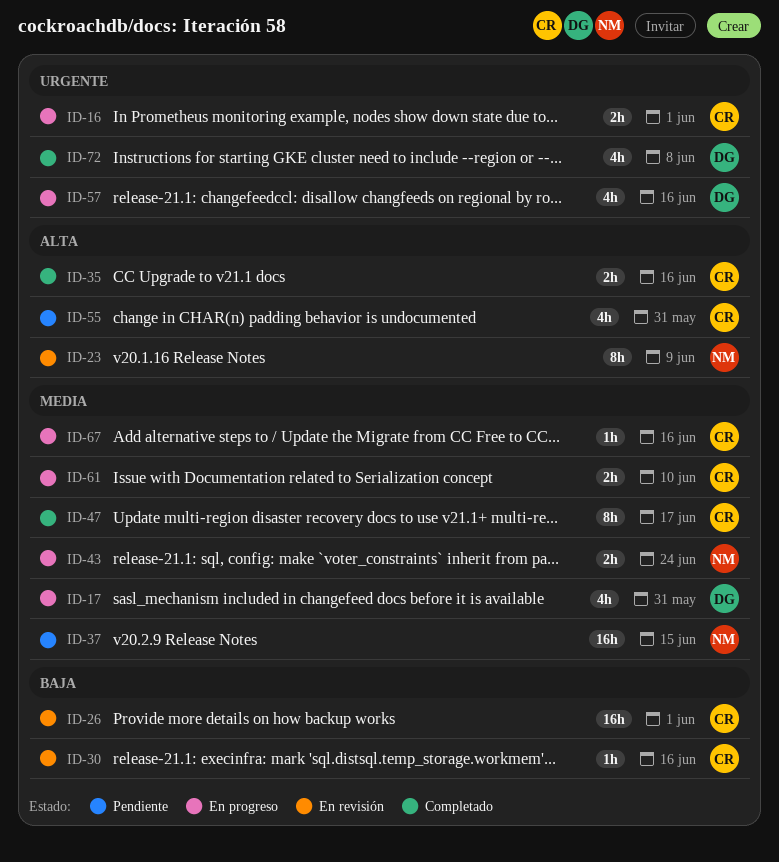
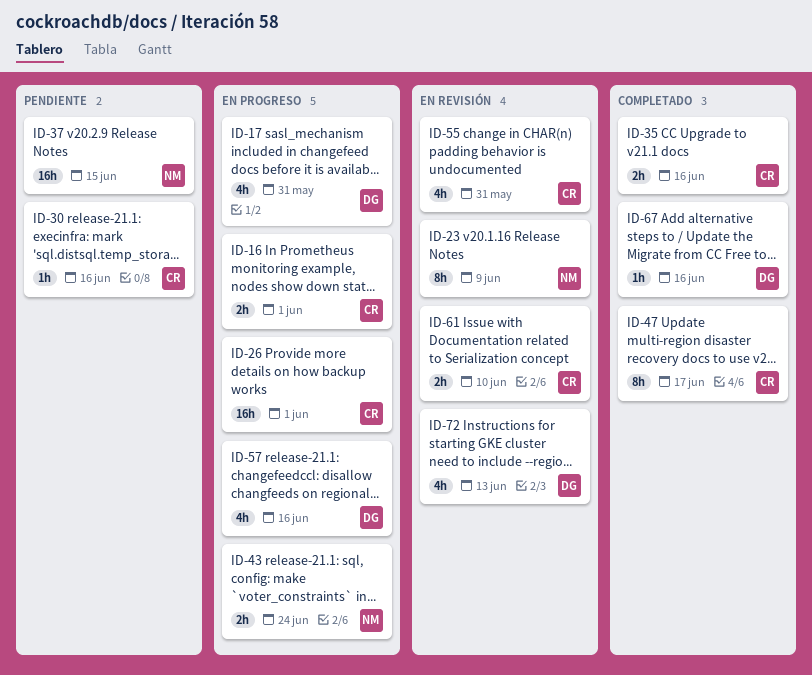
ID-26, status: En revisión -> En progreso
ID-30, status: En revisión -> Pendiente
ID-55, status: Pendiente -> En revisión
ID-61, status: En progreso -> En revisión
ID-67, status: En progreso -> Completado
ID-67, owner: CR -> DG
ID-72, status: Completado -> En revisión
ID-72, due: Jun 8 -> Jun 13

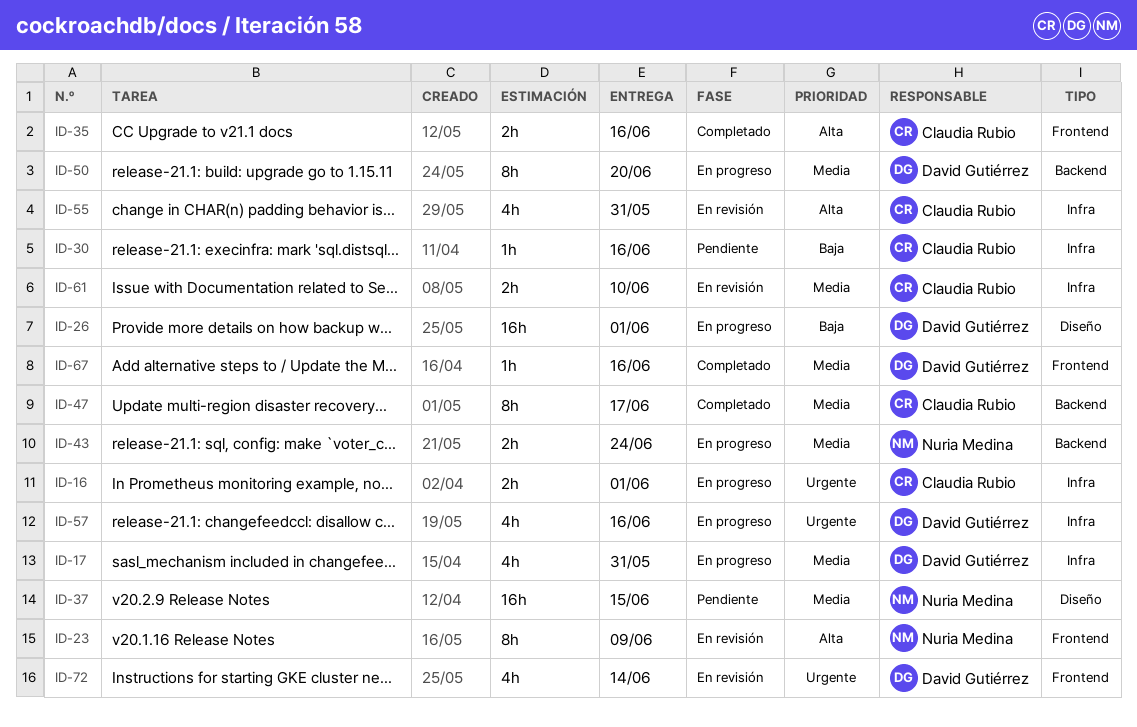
ID-26, owner: Claudia Rubio -> David Gutiérrez
ID-50: none -> present
ID-72, due: Jun 13 -> Jun 14

